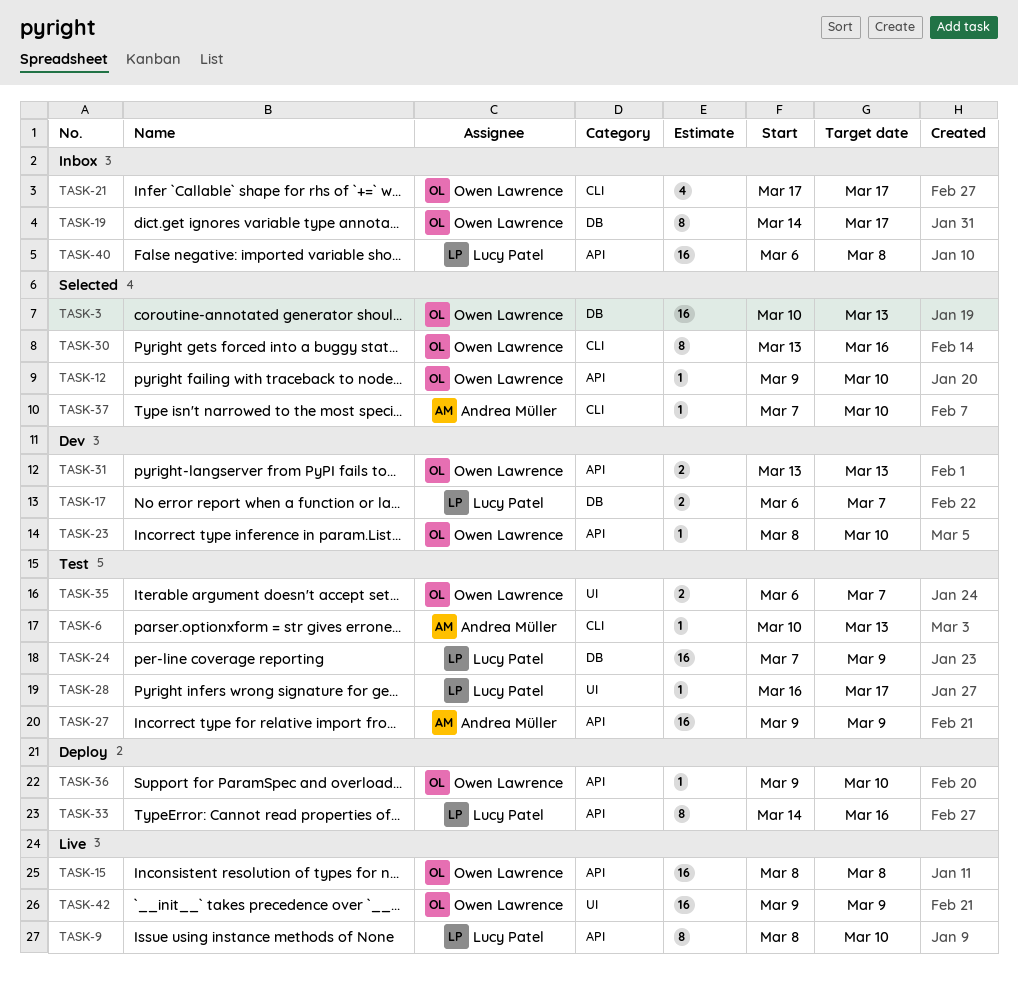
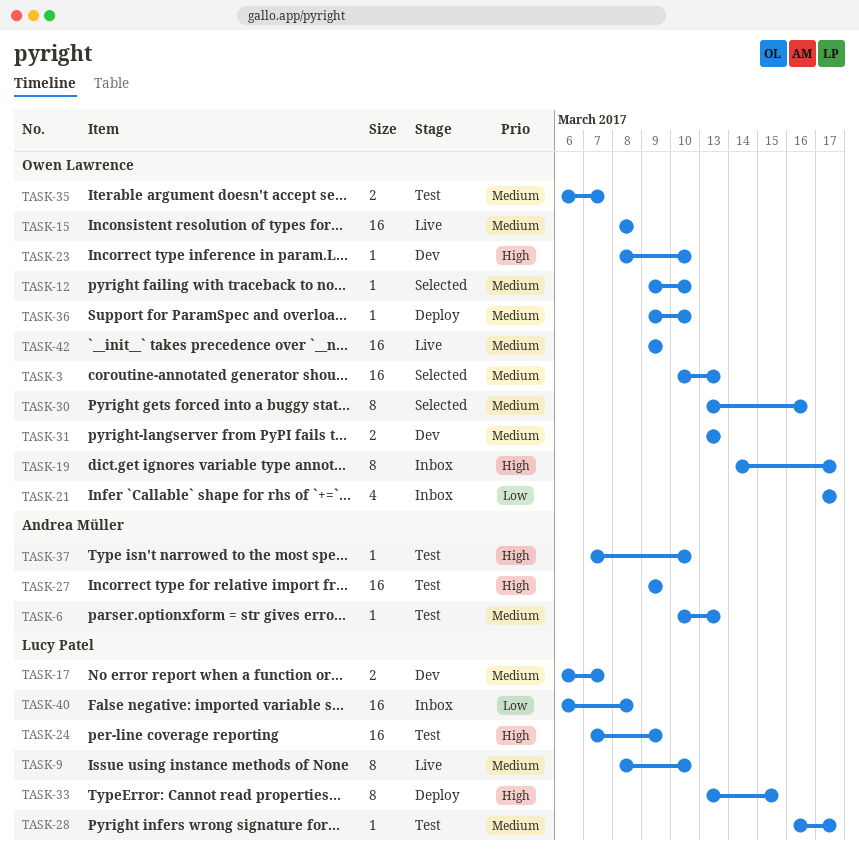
TASK-33, start: Mar 14 -> Mar 13
TASK-33, due: Mar 16 -> Mar 15
TASK-37, status: Selected -> Test

